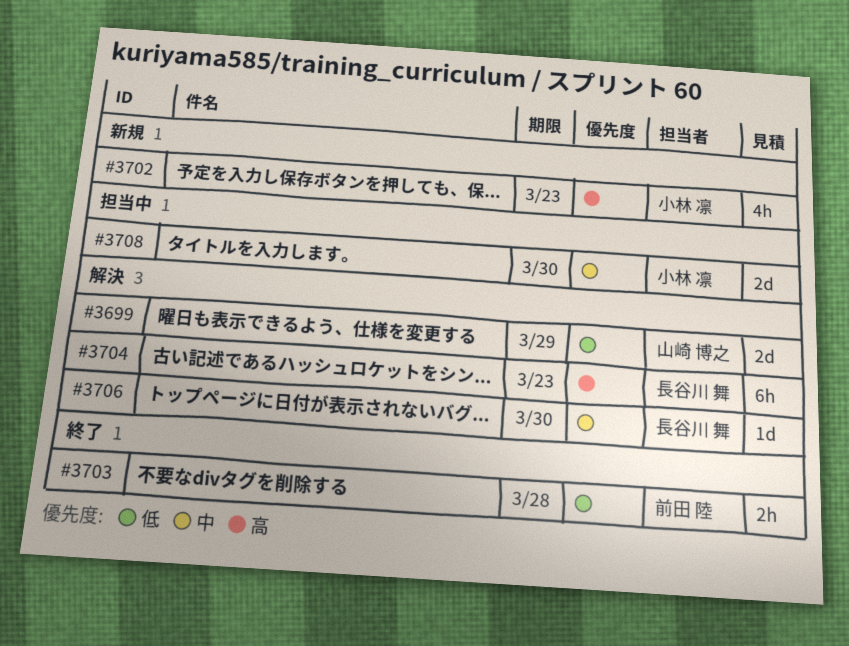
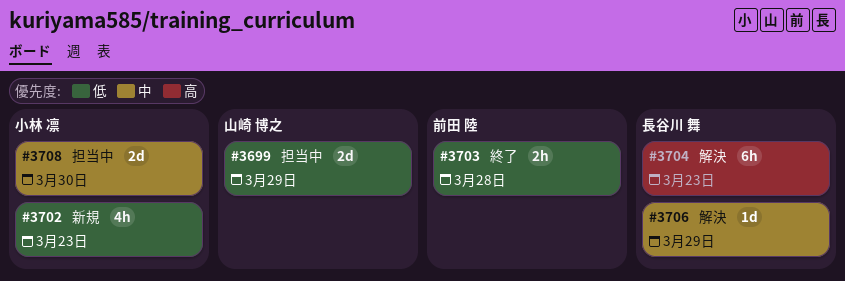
#3699, status: 解決 -> 担当中
#3702, priority: 高 -> 低
#3706, due: Mar 30 -> Mar 29

